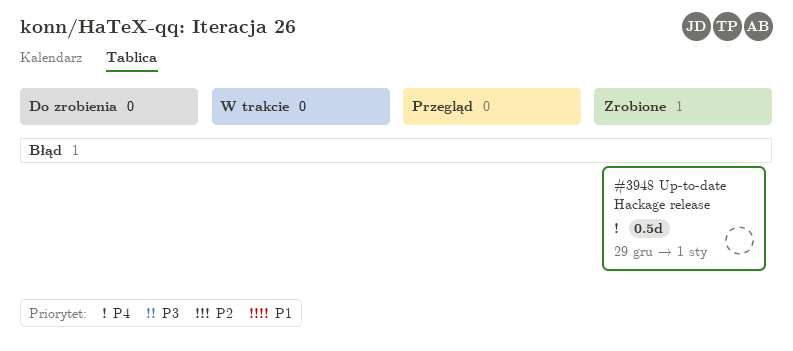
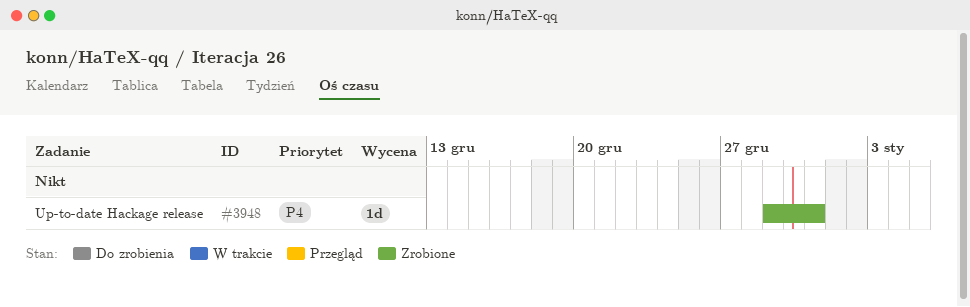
#3948, estimate: 0.5d -> 1d
#3948, due: Jan 1 -> Dec 31

